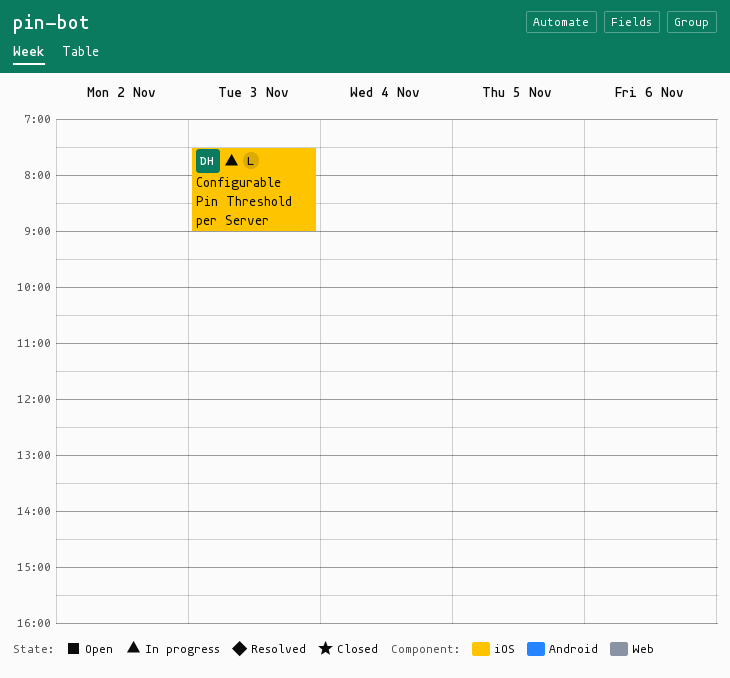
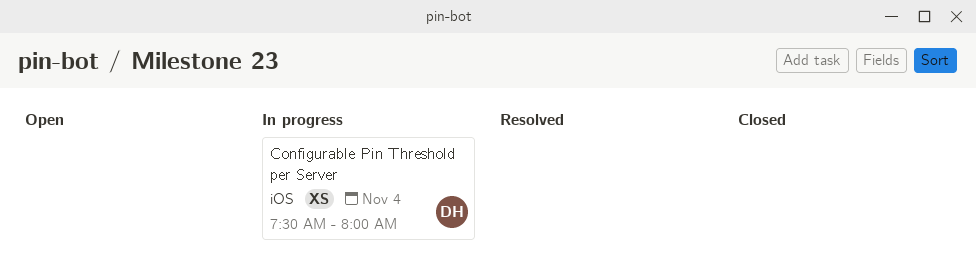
Configurable Pin Threshold per Server, estimate: L -> XS
Configurable Pin Threshold per Server, day: Nov 3 -> Nov 4
Configurable Pin Threshold per Server, ends: 09:00 -> 08:00

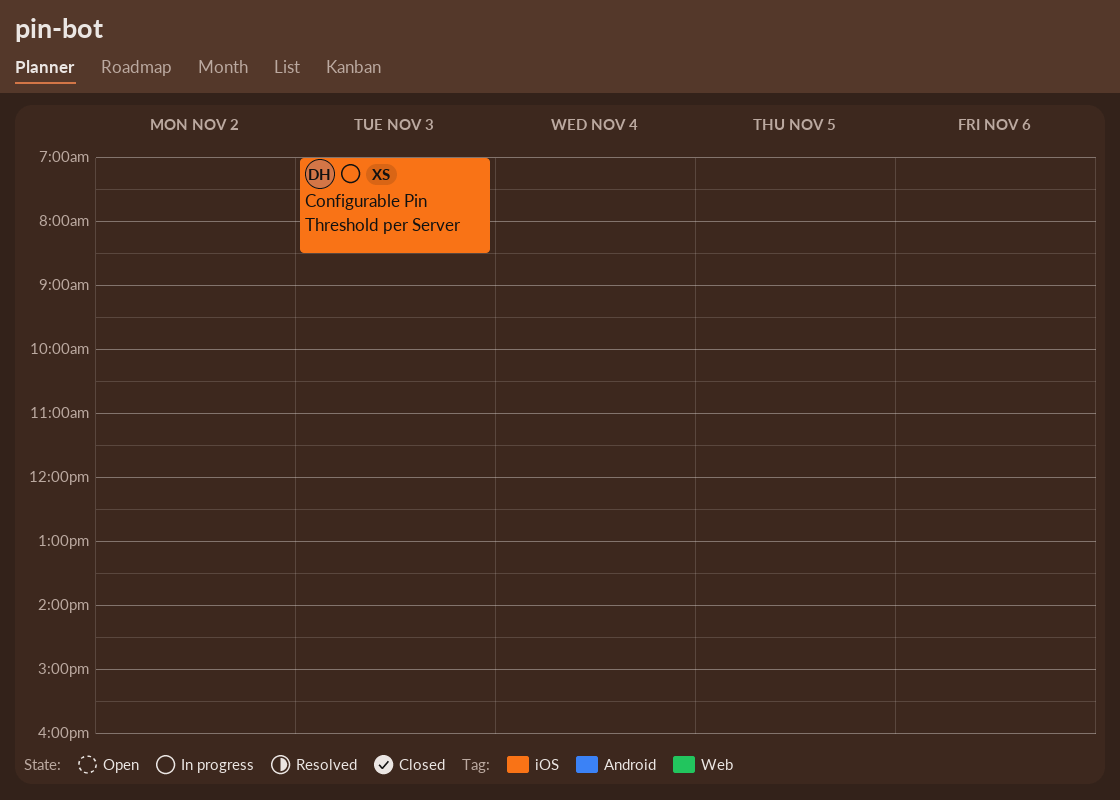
Configurable Pin Threshold per Server, day: Nov 4 -> Nov 3
Configurable Pin Threshold per Server, begins: 07:30 -> 07:00
Configurable Pin Threshold per Server, ends: 08:00 -> 08:30

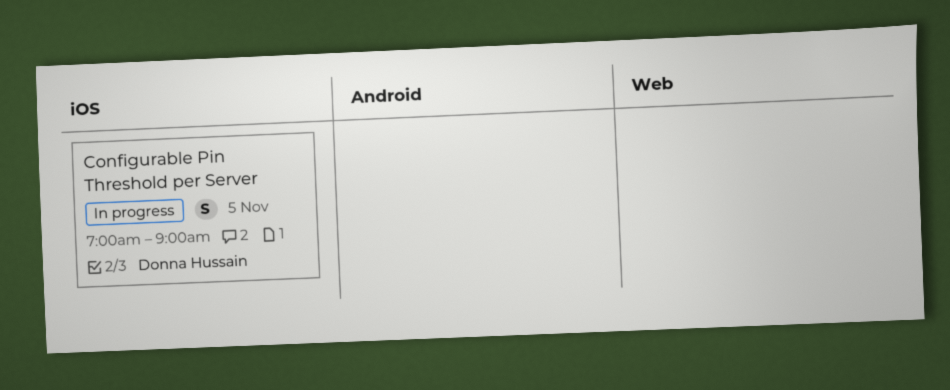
Configurable Pin Threshold per Server, estimate: XS -> S
Configurable Pin Threshold per Server, day: Nov 3 -> Nov 5
Configurable Pin Threshold per Server, ends: 08:30 -> 09:00

